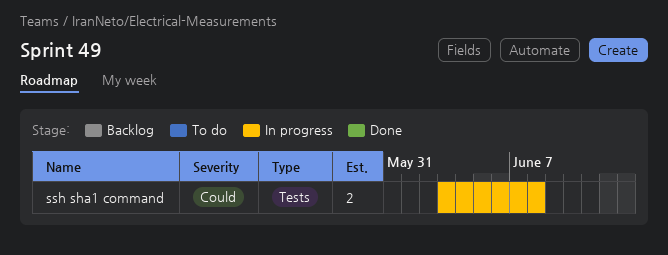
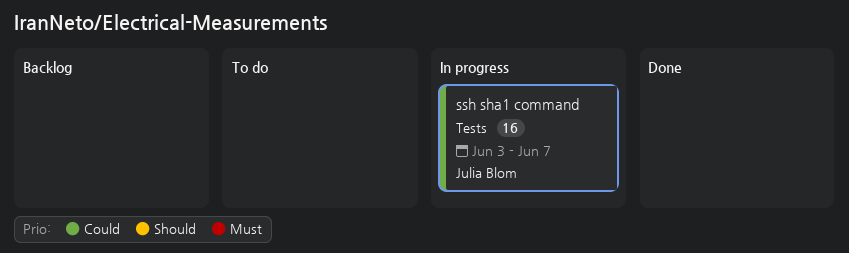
ssh sha1 command, estimate: 2 -> 16
ssh sha1 command, due: Jun 8 -> Jun 7

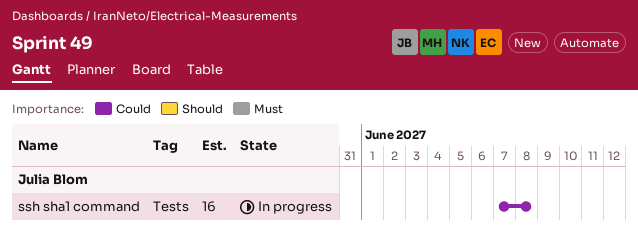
ssh sha1 command, start: Jun 3 -> Jun 7
ssh sha1 command, due: Jun 7 -> Jun 8

